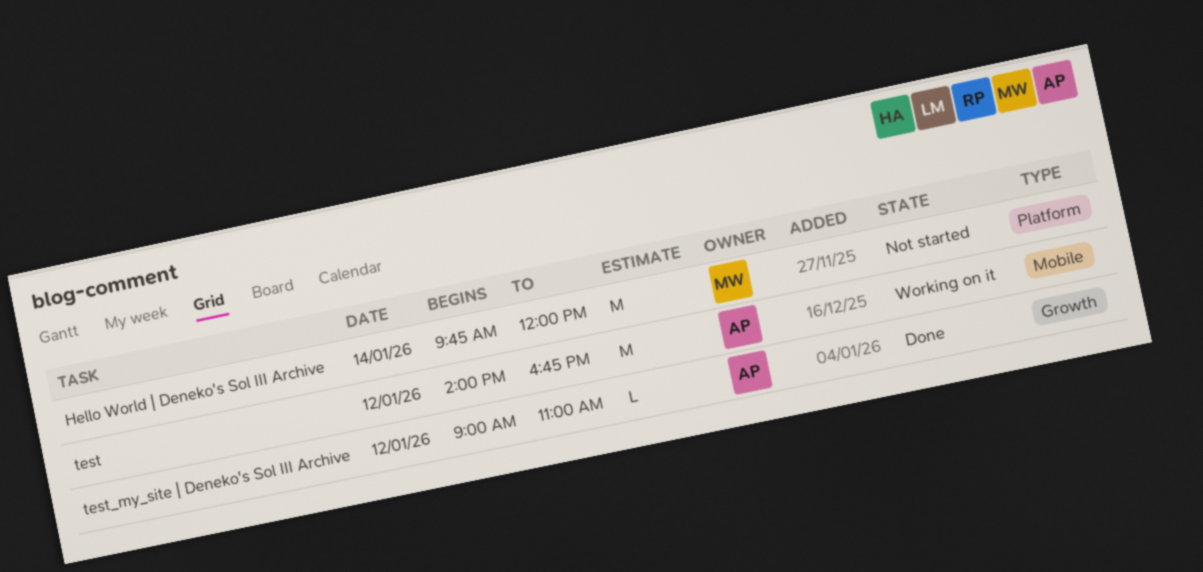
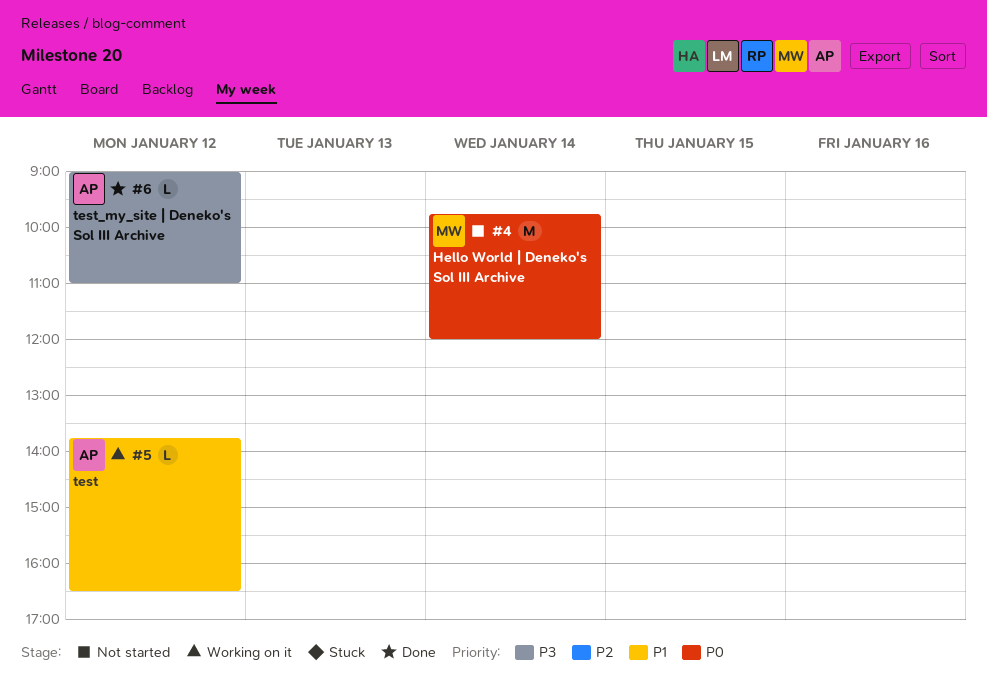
test, estimate: M -> L
test, begins: 14:00 -> 13:45
test, ends: 16:45 -> 16:30

